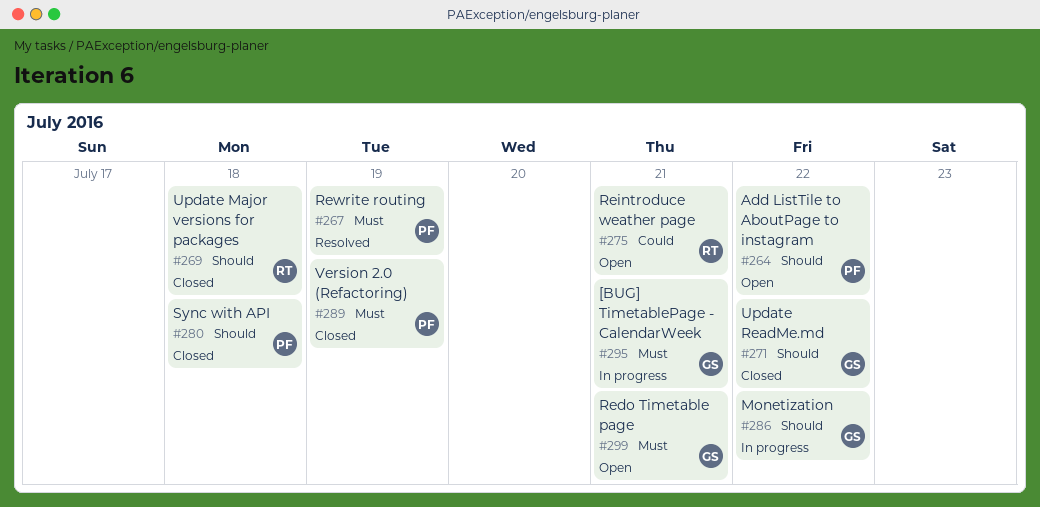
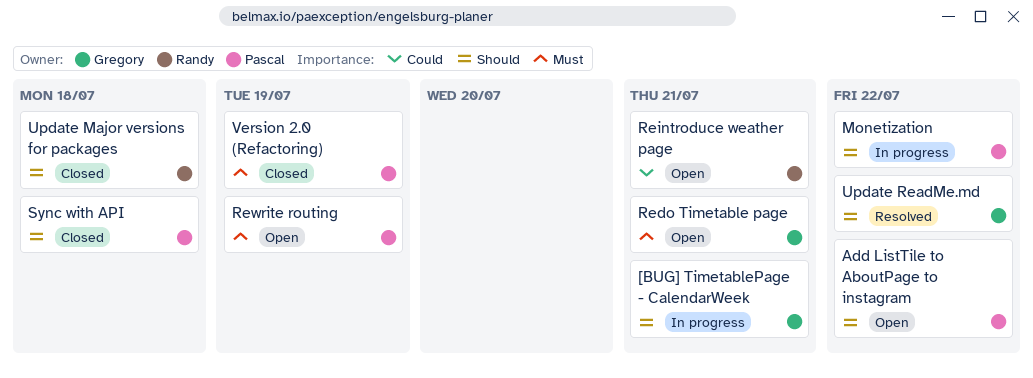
[BUG] TimetablePage - CalendarWeek, priority: Must -> Should
Monetization, owner: Gregory -> Pascal
Rewrite routing, status: Resolved -> Open
Update ReadMe.md, status: Closed -> Resolved

